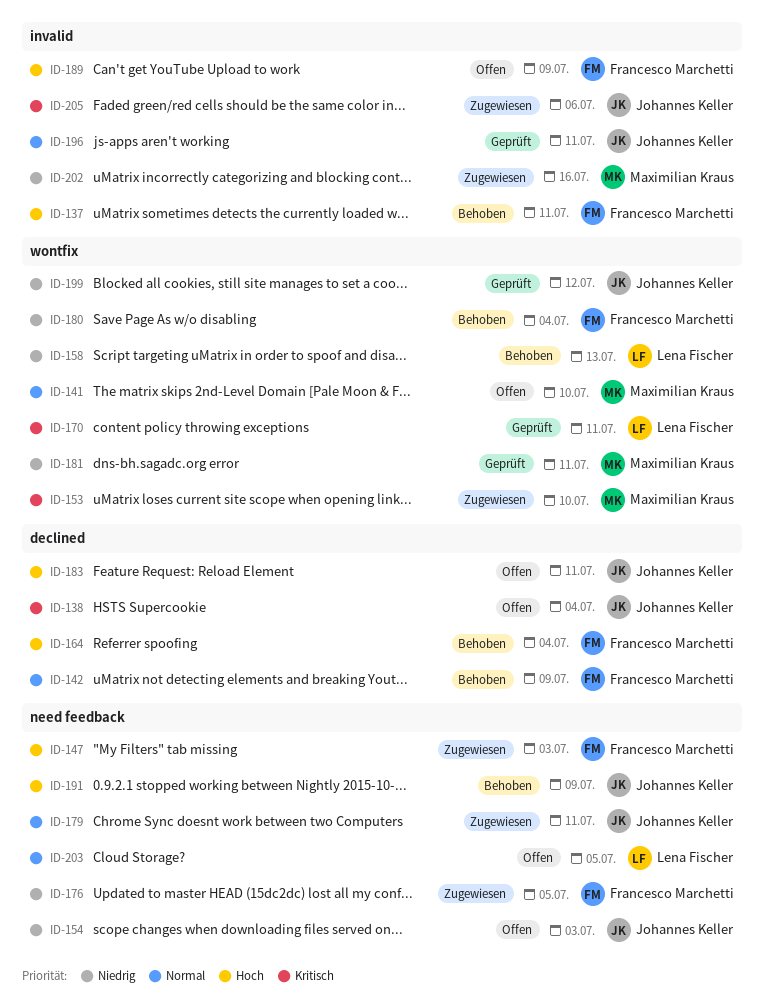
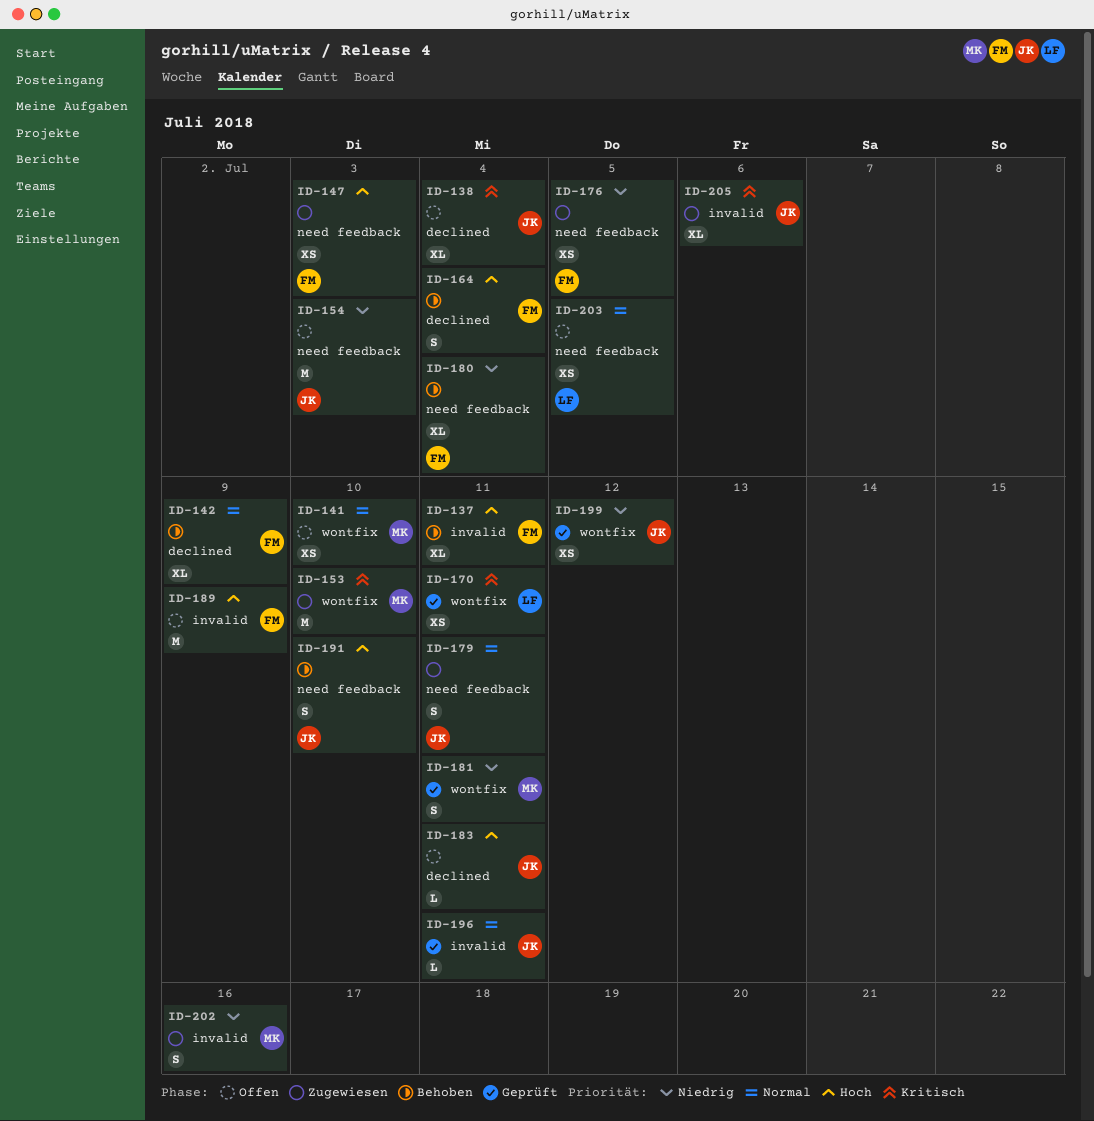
ID-158: present -> none
ID-180, label: wontfix -> need feedback
ID-191, due: Jul 9 -> Jul 10

